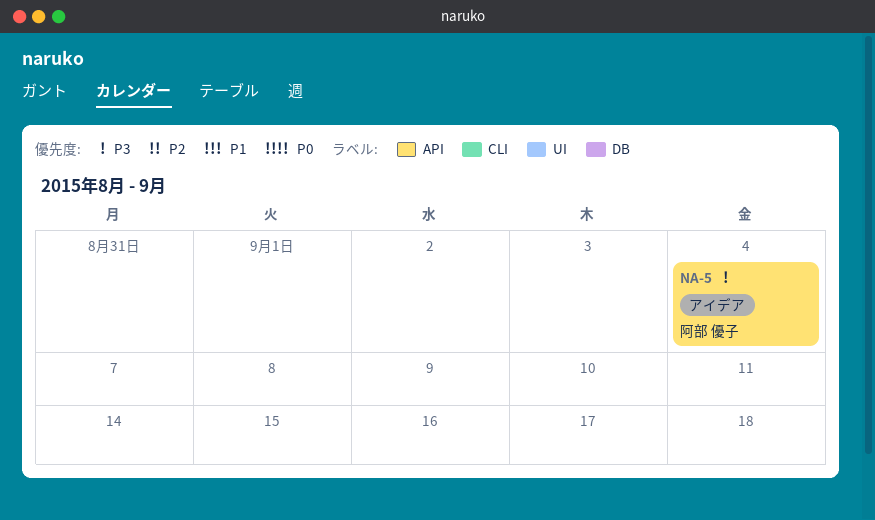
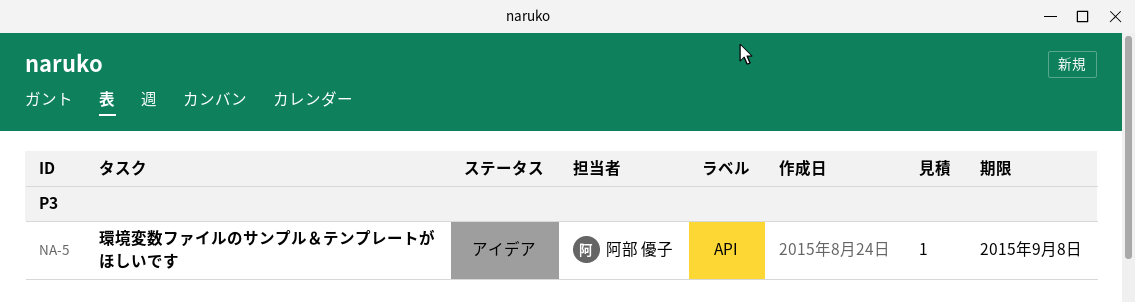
NA-5, due: Sep 4 -> Sep 8

